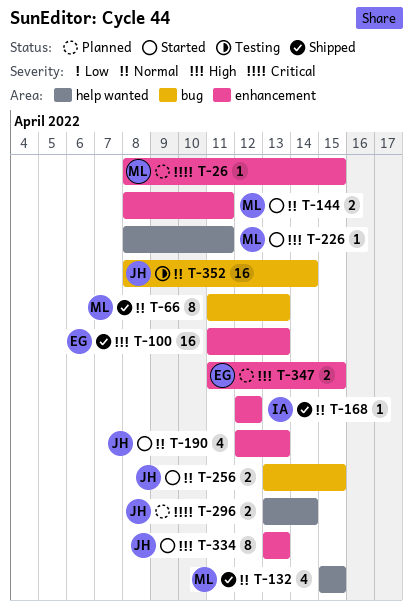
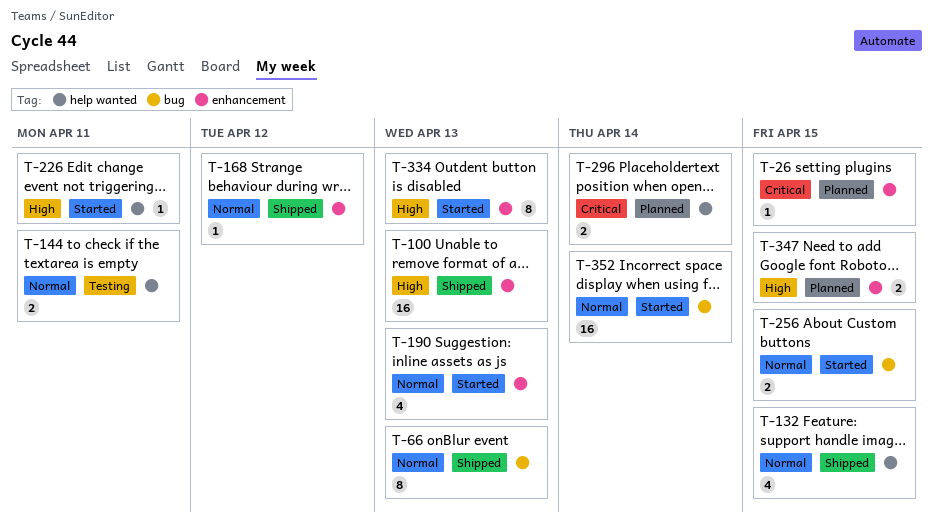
T-144, status: Started -> Testing
T-144, label: enhancement -> help wanted
T-352, status: Testing -> Started

